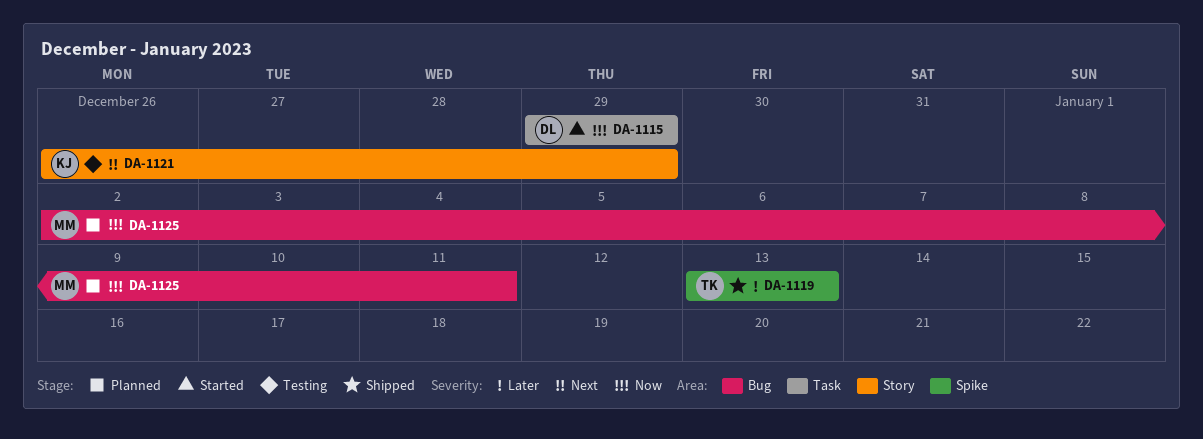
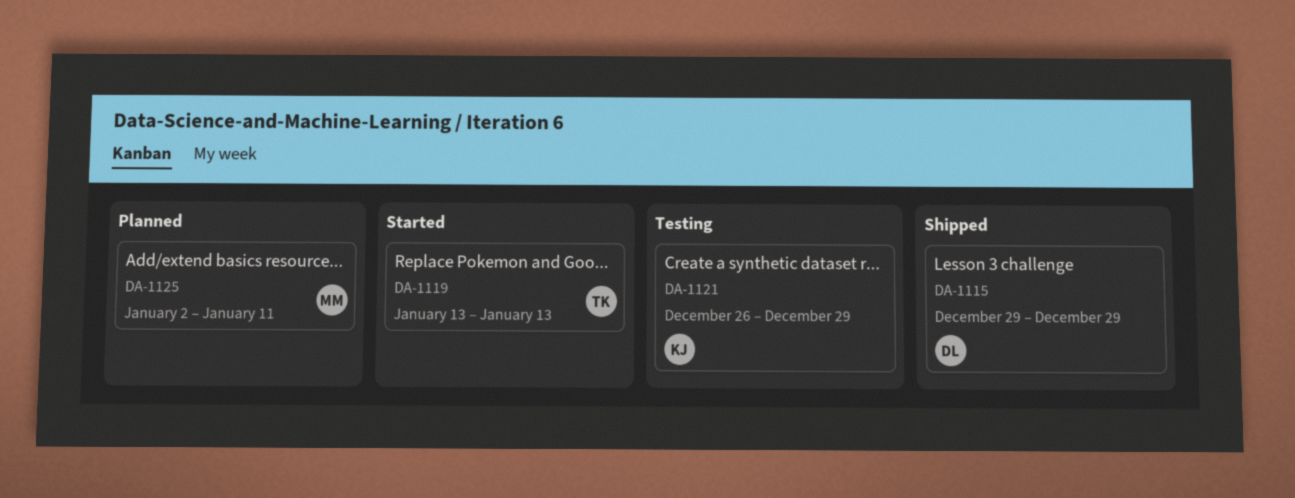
DA-1115, status: Started -> Shipped
DA-1119, status: Shipped -> Started

